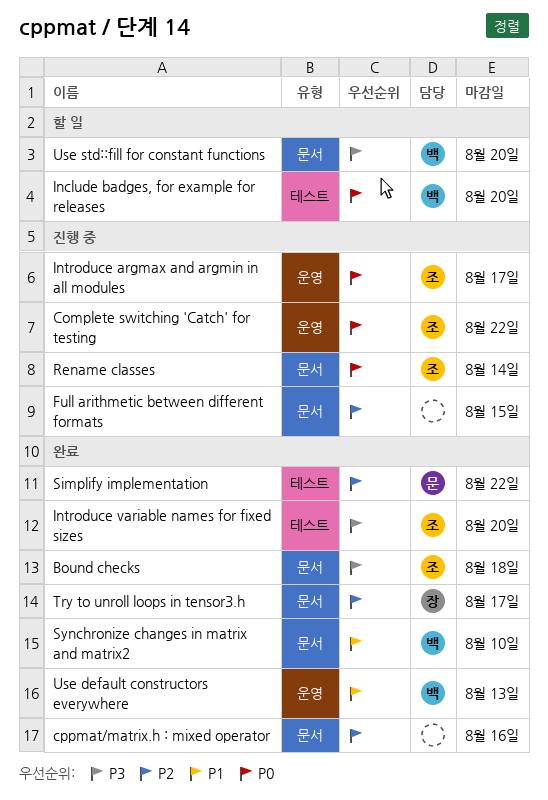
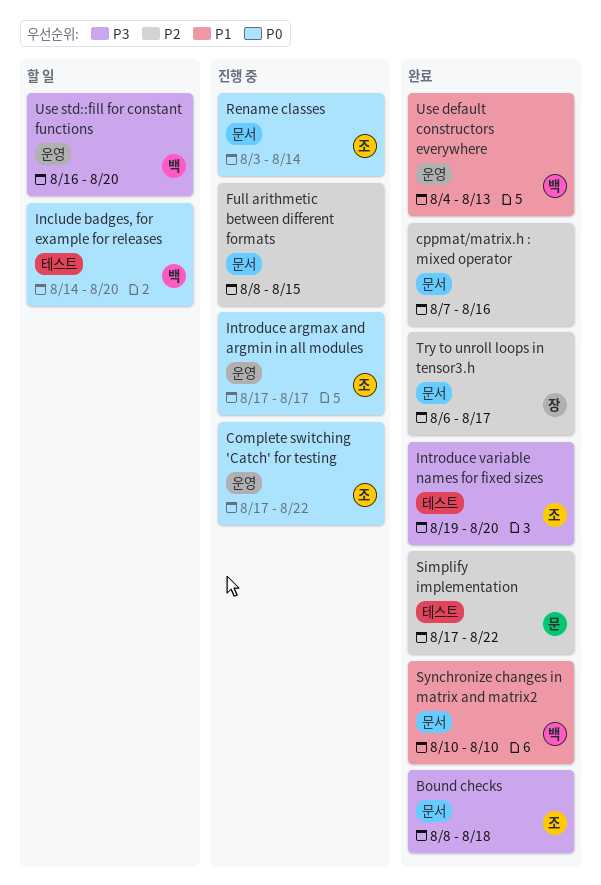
Use std::fill for constant functions, label: 문서 -> 운영

